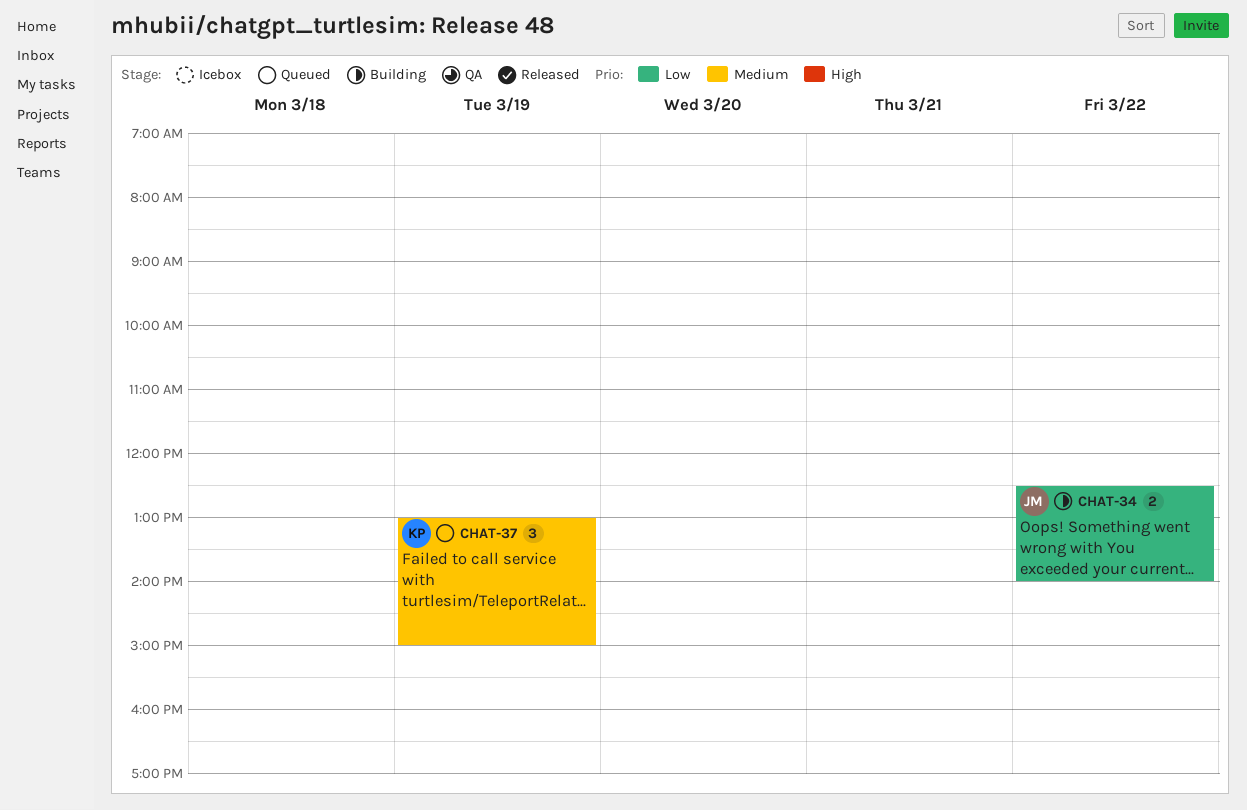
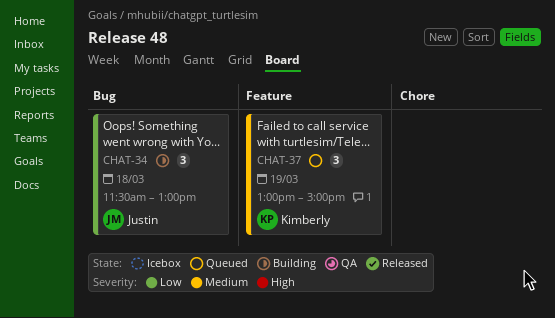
CHAT-34, estimate: 2 -> 3
CHAT-34, day: Mar 22 -> Mar 18
CHAT-34, begins: 12:30 -> 11:30
CHAT-34, ends: 14:00 -> 13:00

